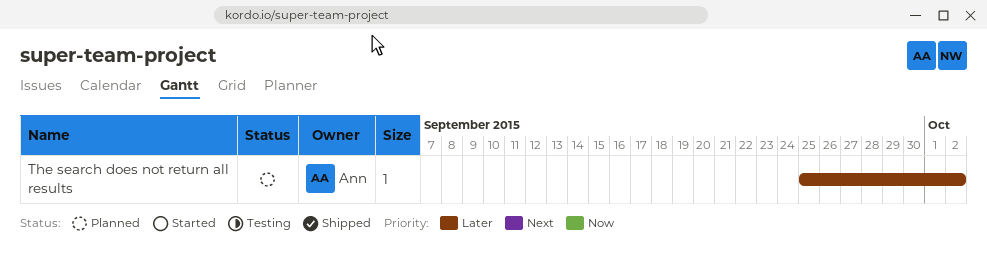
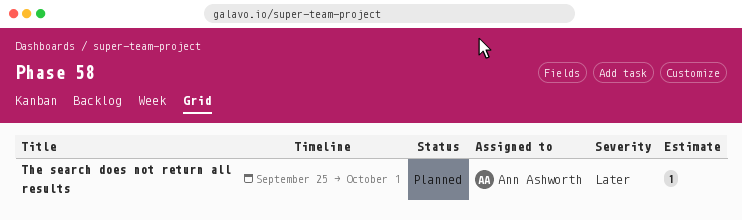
The search does not return all results, due: Oct 2 -> Oct 1

